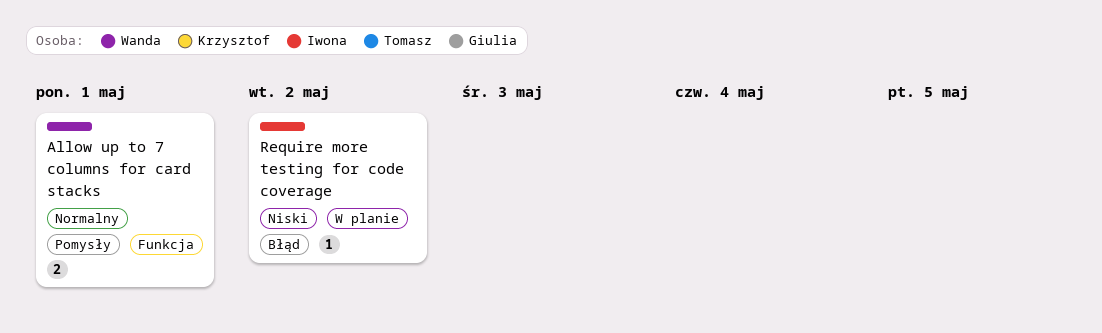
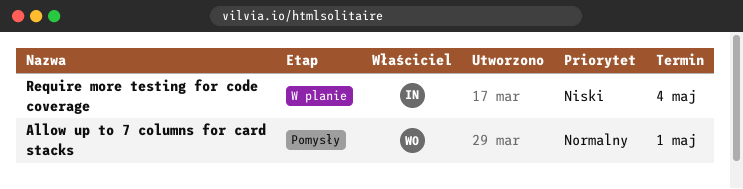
Require more testing for code coverage, due: May 2 -> May 4

